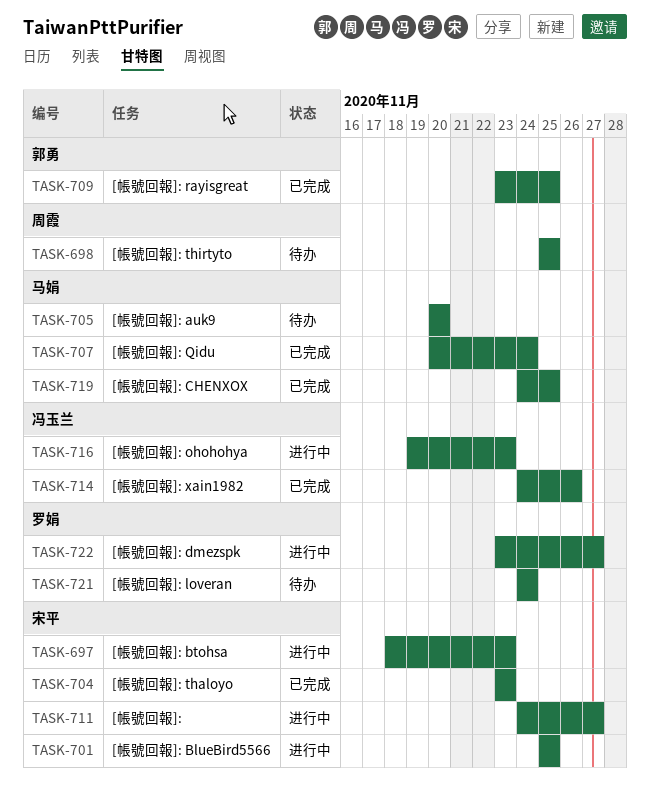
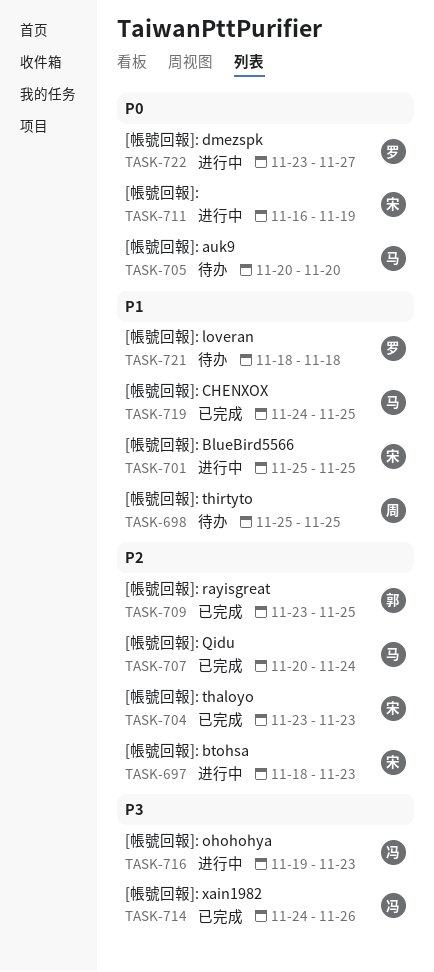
TASK-711, start: Nov 24 -> Nov 16
TASK-711, due: Nov 27 -> Nov 19
TASK-721, start: Nov 24 -> Nov 18
TASK-721, due: Nov 24 -> Nov 18

